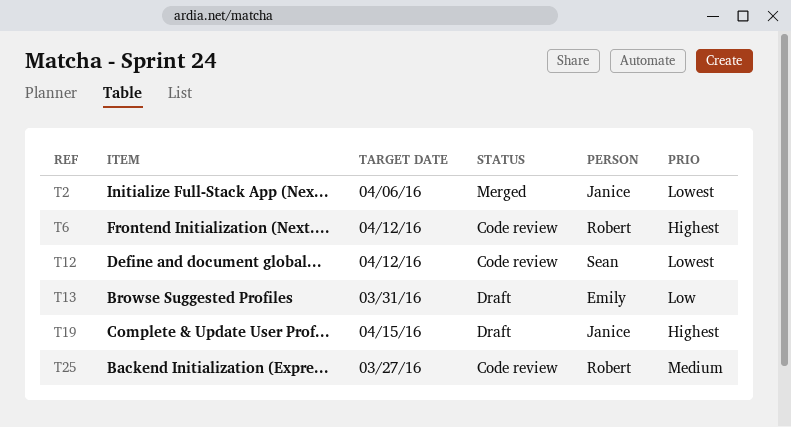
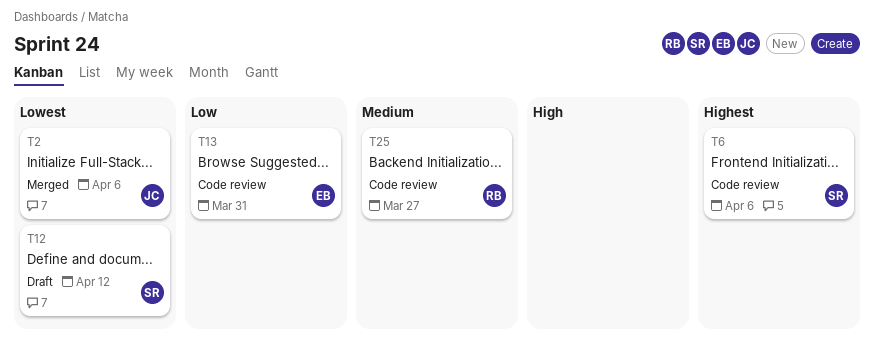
T6, owner: Robert -> Sean
T6, due: Apr 12 -> Apr 6
T12, status: Code review -> Draft
T13, status: Draft -> Code review
T19: present -> none

